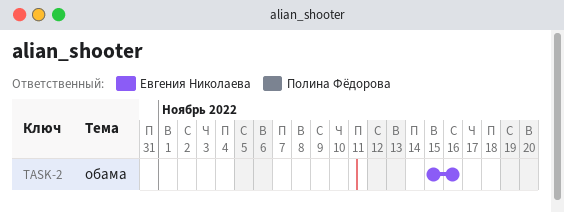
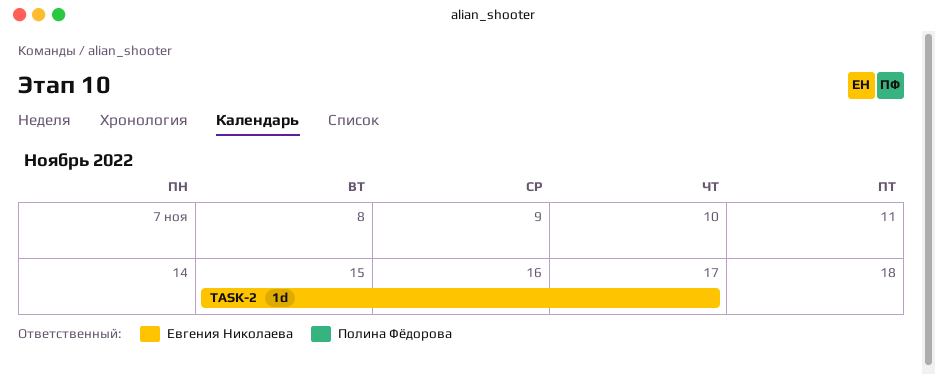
TASK-2, due: Nov 16 -> Nov 17

